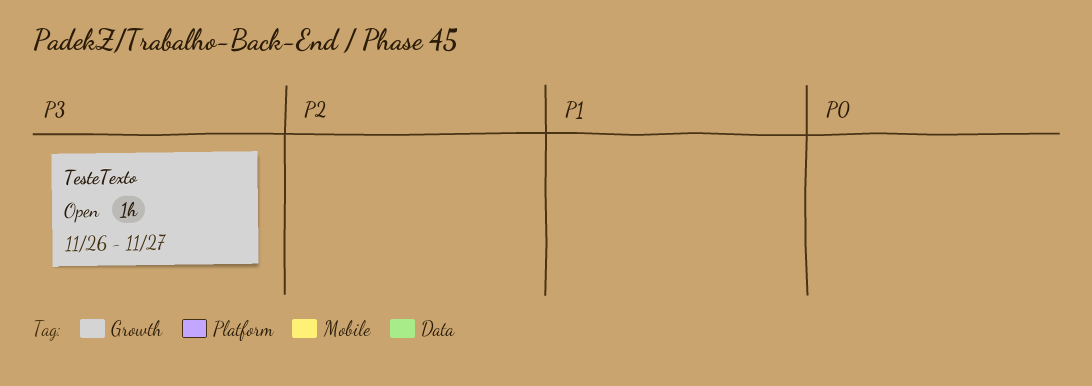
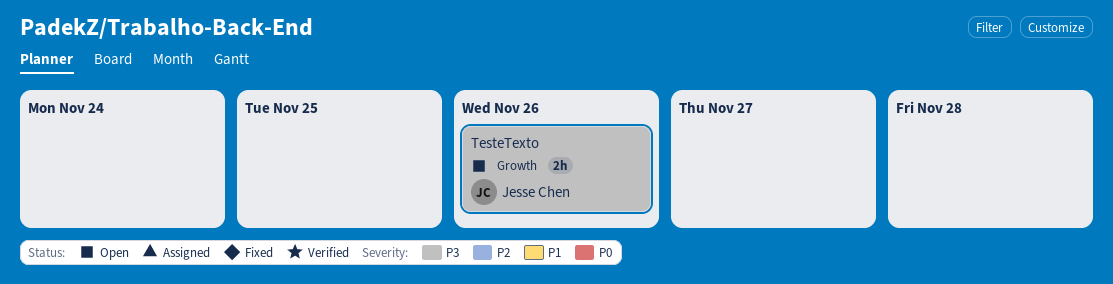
TesteTexto, estimate: 1h -> 2h
TesteTexto, due: Nov 27 -> Nov 26

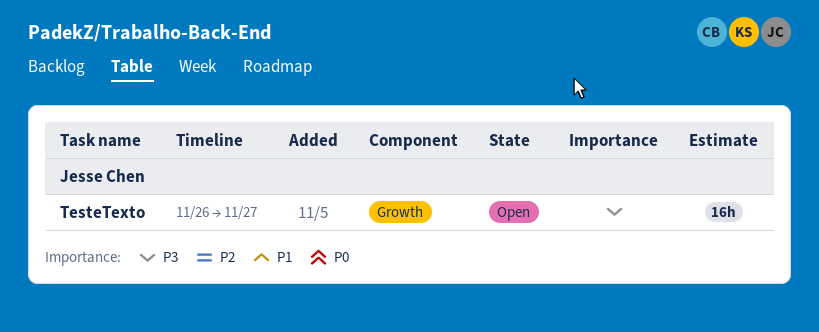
TesteTexto, estimate: 2h -> 16h
TesteTexto, due: Nov 26 -> Nov 27

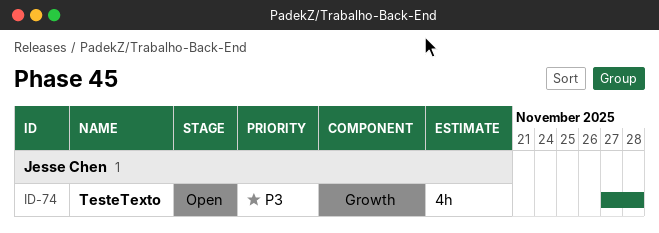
TesteTexto, estimate: 16h -> 4h
TesteTexto, start: Nov 26 -> Nov 27
TesteTexto, due: Nov 27 -> Nov 28

